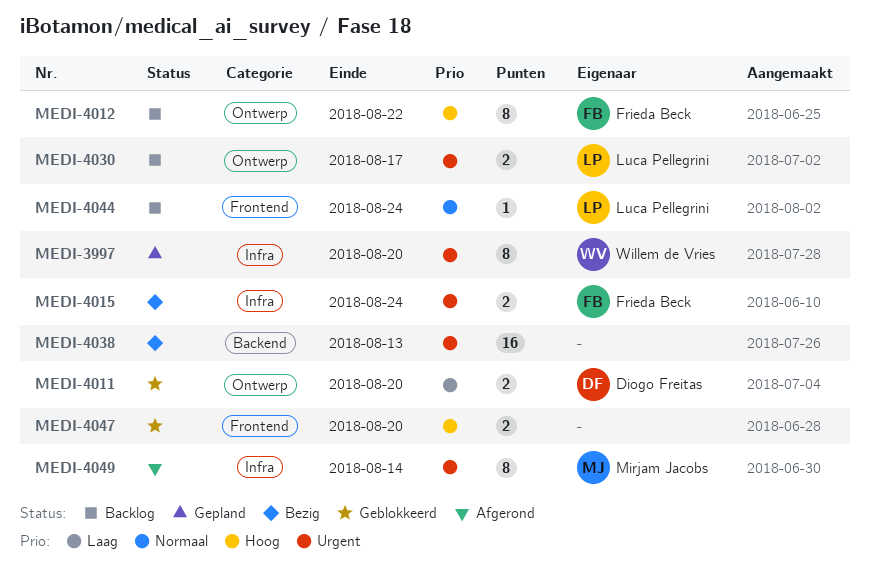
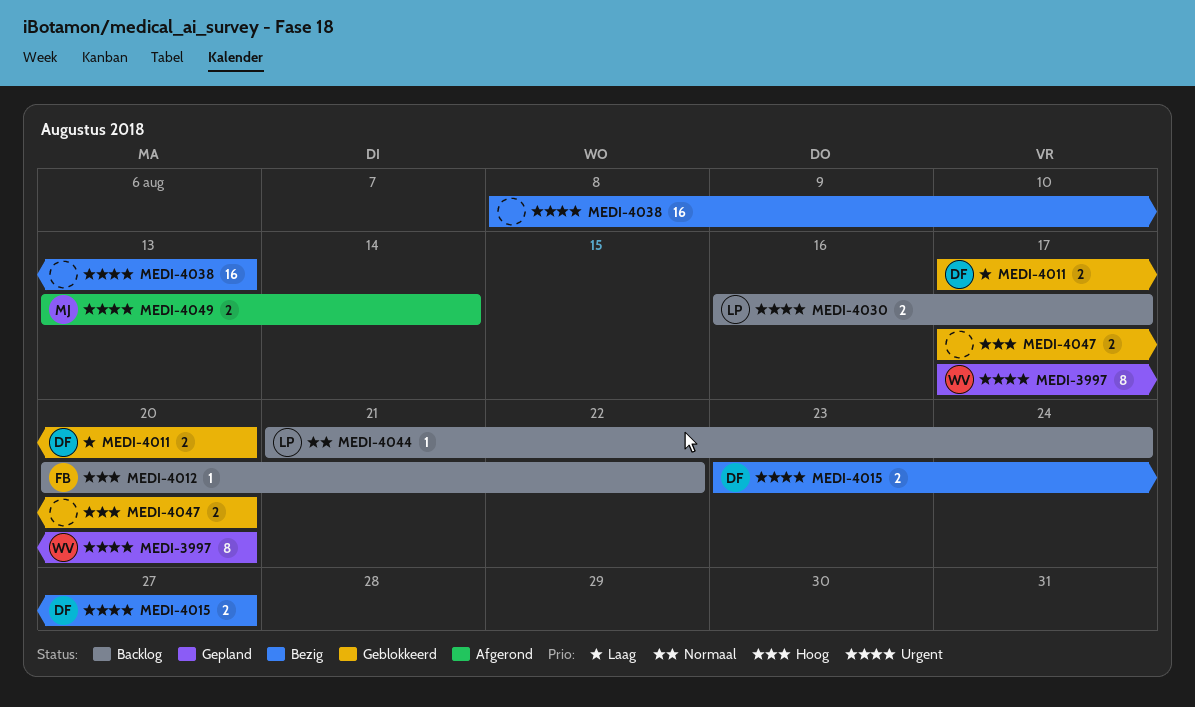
MEDI-4012, estimate: 8 -> 1
MEDI-4015, owner: Frieda Beck -> Diogo Freitas
MEDI-4015, due: Aug 24 -> Aug 27
MEDI-4049, estimate: 8 -> 2

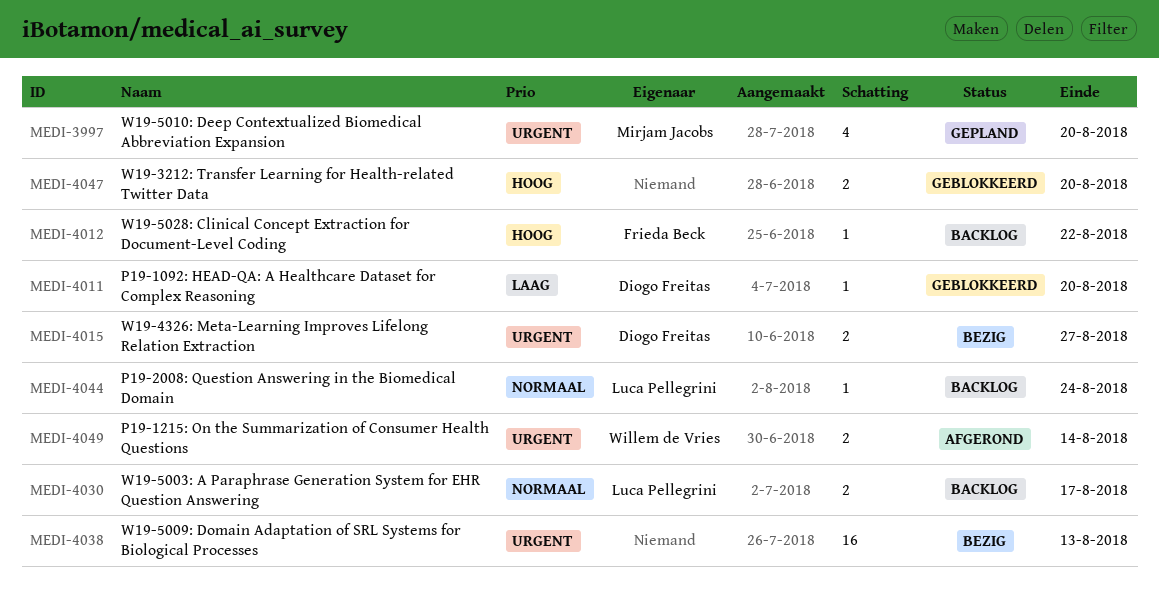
MEDI-3997, owner: Willem de Vries -> Mirjam Jacobs
MEDI-3997, estimate: 8 -> 4
MEDI-4011, estimate: 2 -> 1
MEDI-4030, priority: Urgent -> Normaal
MEDI-4049, owner: Mirjam Jacobs -> Willem de Vries

